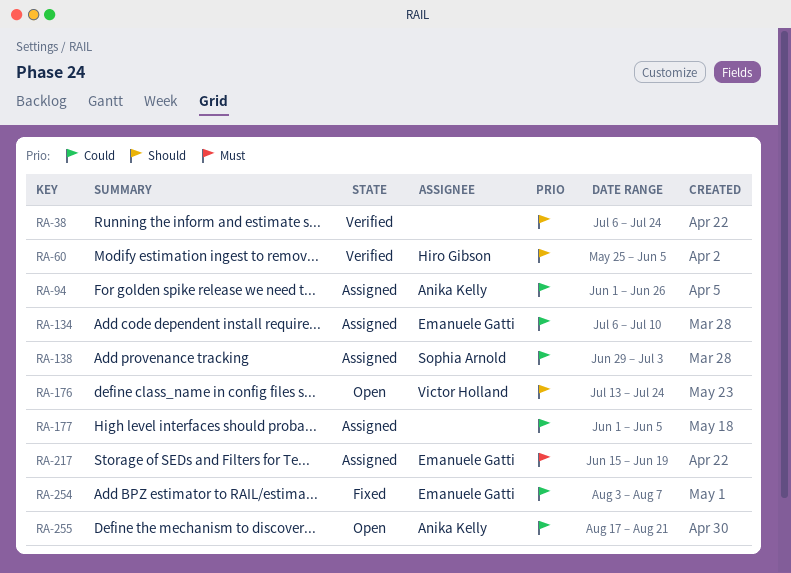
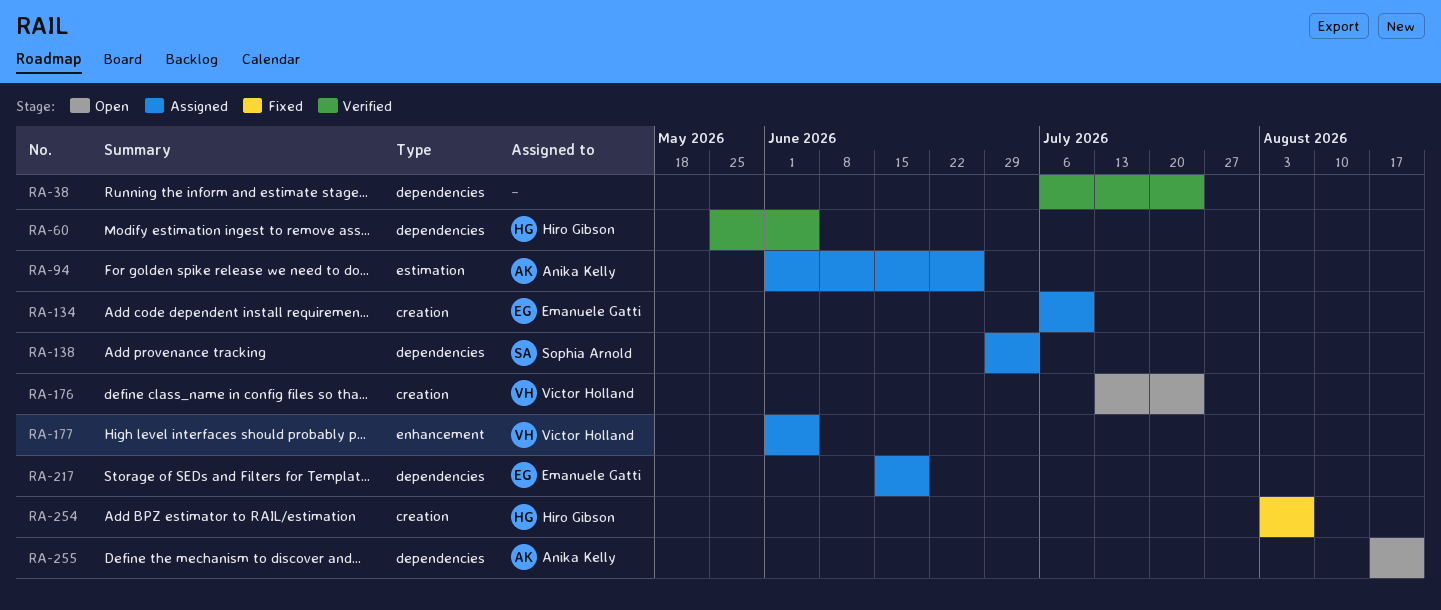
RA-177, owner: none -> Victor Holland
RA-254, owner: Emanuele Gatti -> Hiro Gibson

